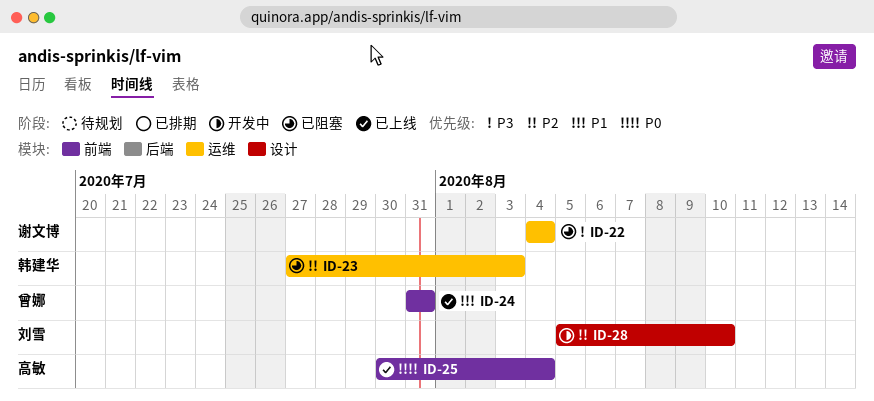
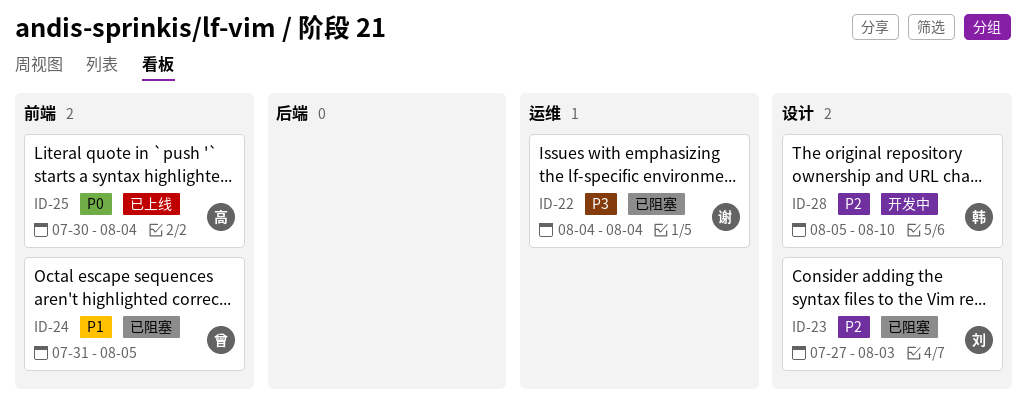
ID-23, owner: 韩建华 -> 刘雪
ID-23, label: 运维 -> 设计
ID-24, status: 已上线 -> 已阻塞
ID-24, due: Jul 31 -> Aug 5
ID-28, owner: 刘雪 -> 韩建华

